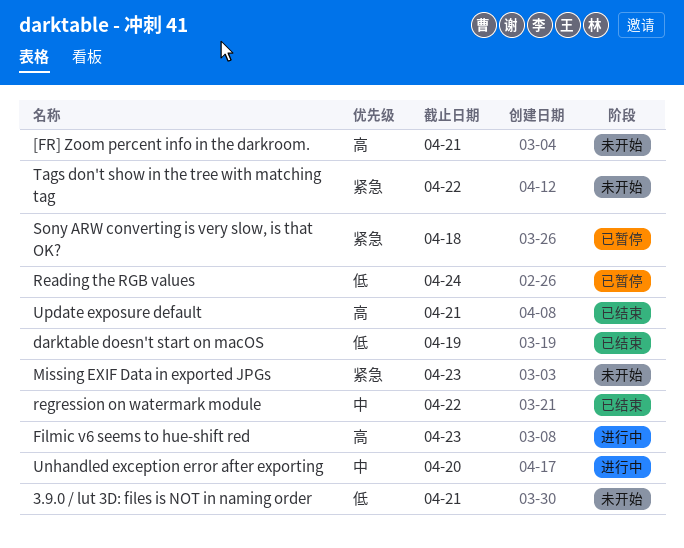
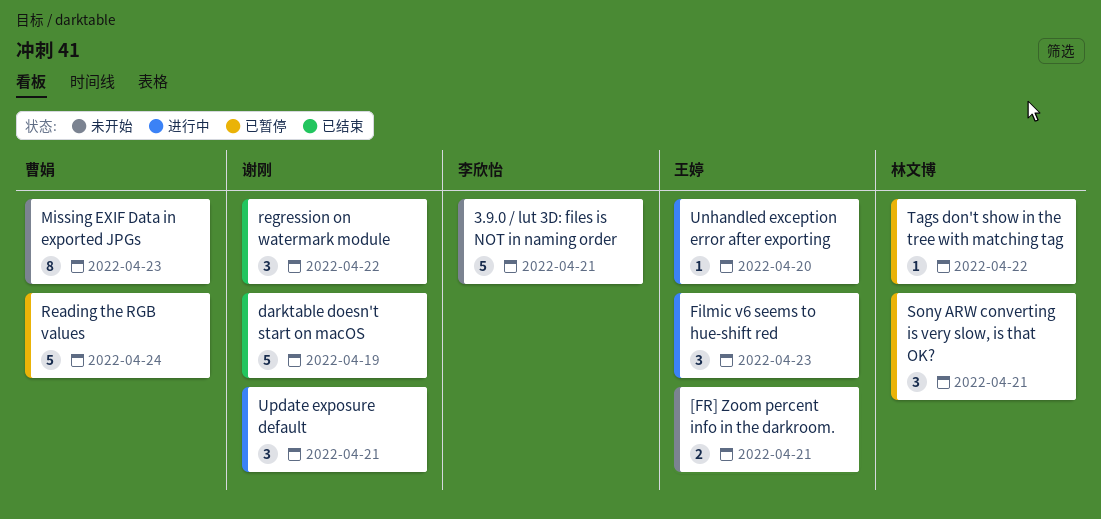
Sony ARW converting is very slow, is that OK?, due: Apr 18 -> Apr 21
Tags don't show in the tree with matching tag, status: 未开始 -> 已暂停
Update exposure default, status: 已结束 -> 进行中

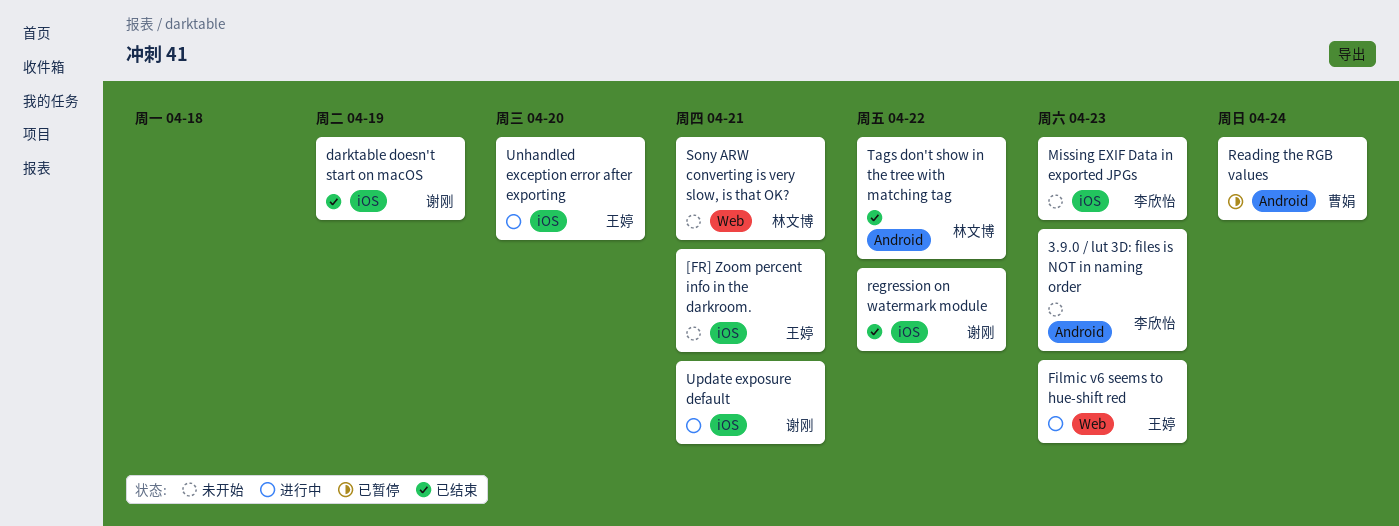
3.9.0 / lut 3D: files is NOT in naming order, due: Apr 21 -> Apr 23
Missing EXIF Data in exported JPGs, owner: 曹娟 -> 李欣怡
Sony ARW converting is very slow, is that OK?, status: 已暂停 -> 未开始
Tags don't show in the tree with matching tag, status: 已暂停 -> 已结束

